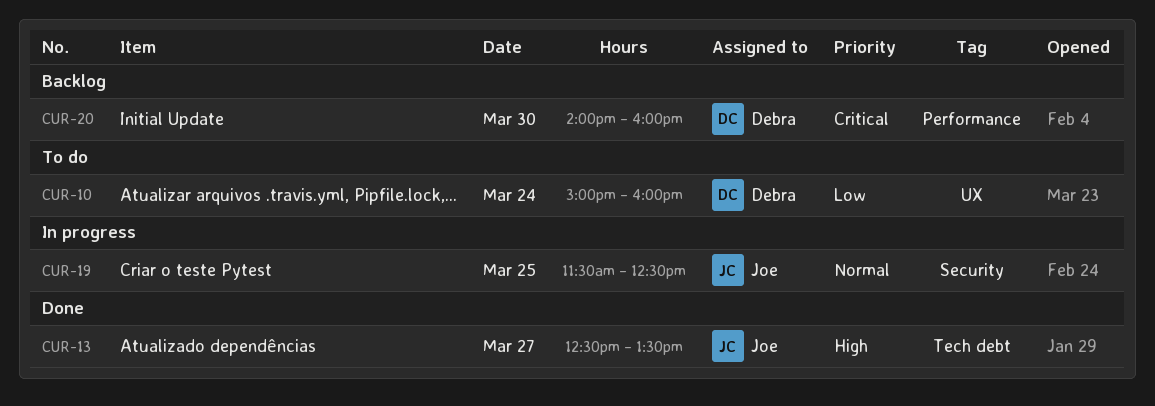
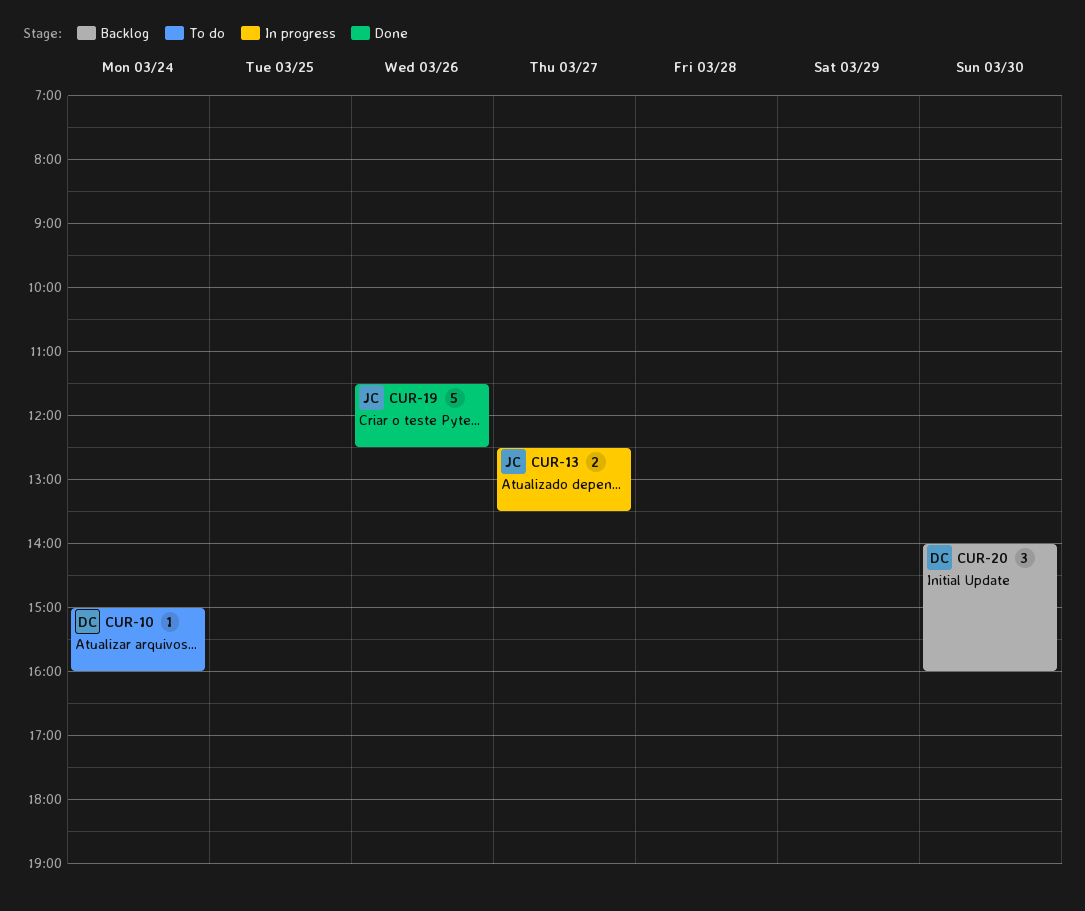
CUR-13, status: Done -> In progress
CUR-19, status: In progress -> Done
CUR-19, day: Mar 25 -> Mar 26

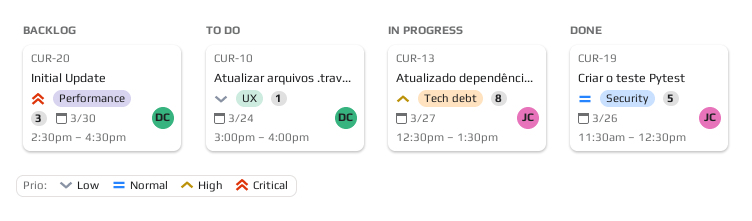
CUR-13, estimate: 2 -> 8
CUR-20, begins: 14:00 -> 14:30
CUR-20, ends: 16:00 -> 16:30

